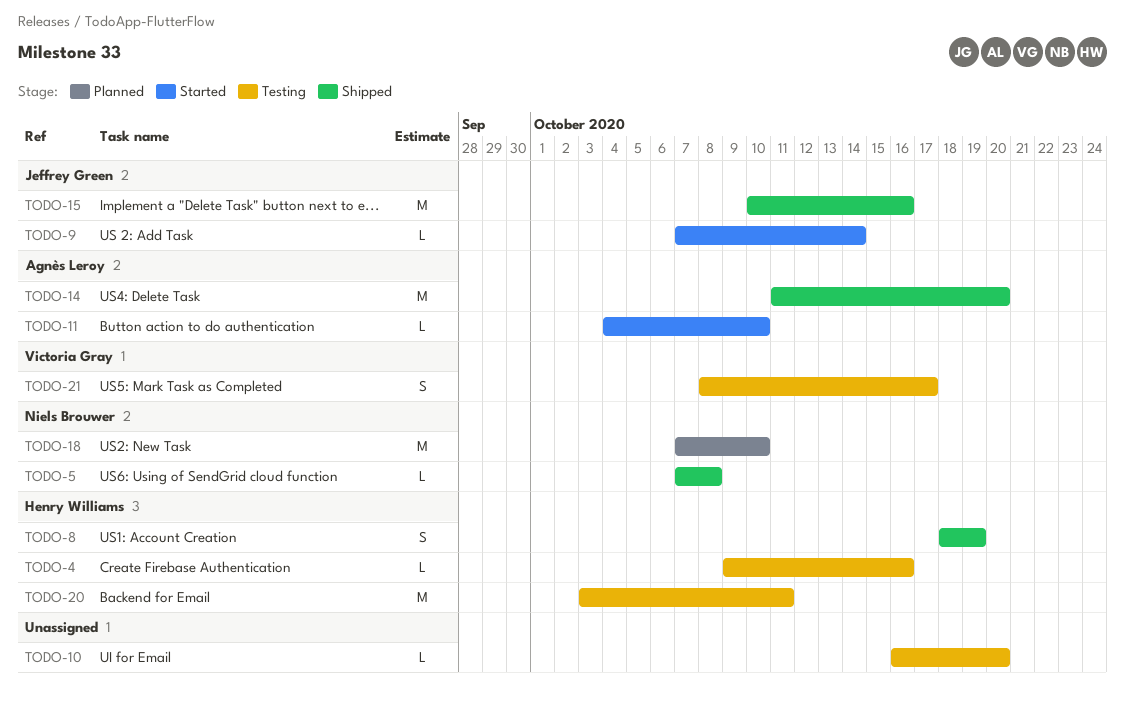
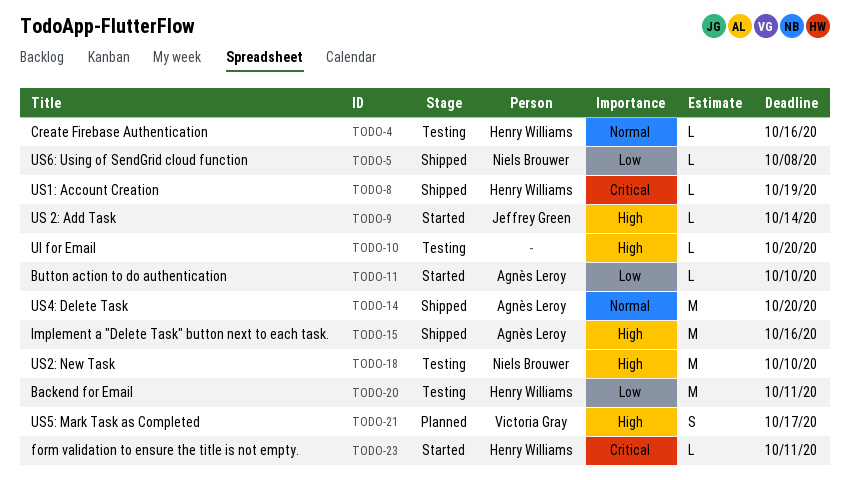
TODO-8, estimate: S -> L
TODO-15, owner: Jeffrey Green -> Agnès Leroy
TODO-18, status: Planned -> Testing
TODO-21, status: Testing -> Planned
TODO-23: none -> present

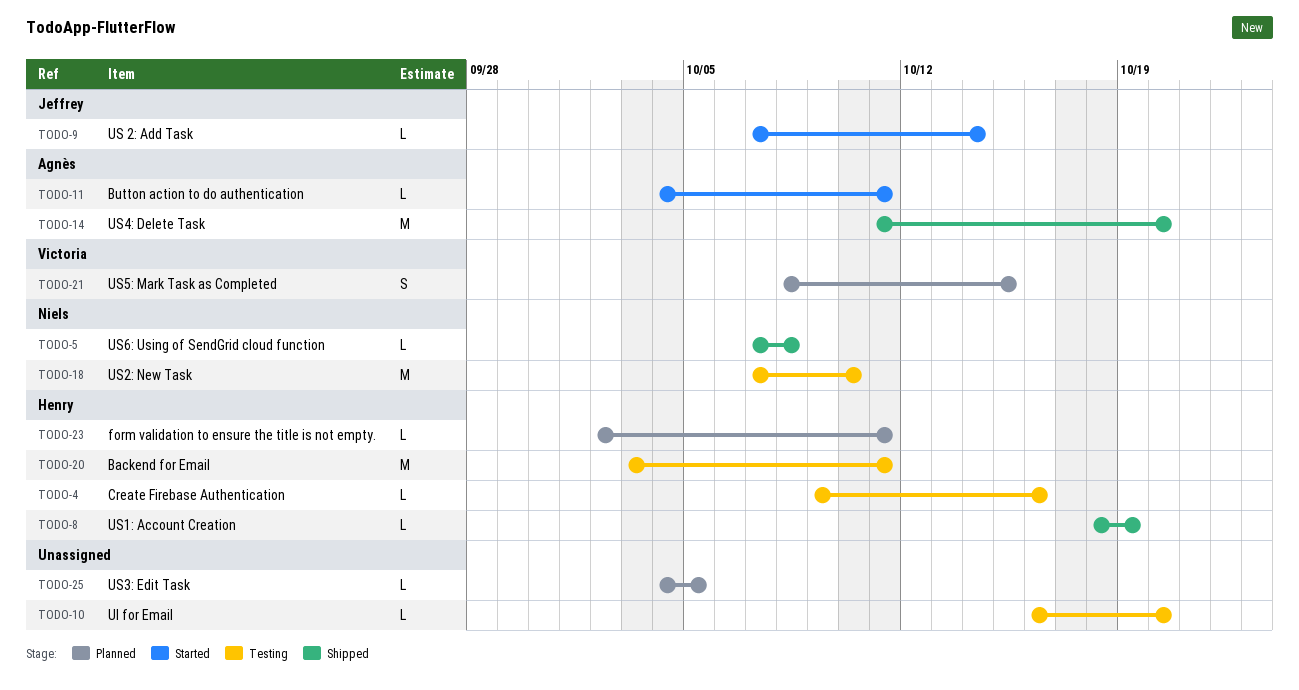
TODO-11, due: Oct 10 -> Oct 11
TODO-15: present -> none
TODO-21, due: Oct 17 -> Oct 15
TODO-23, status: Started -> Planned
TODO-25: none -> present

